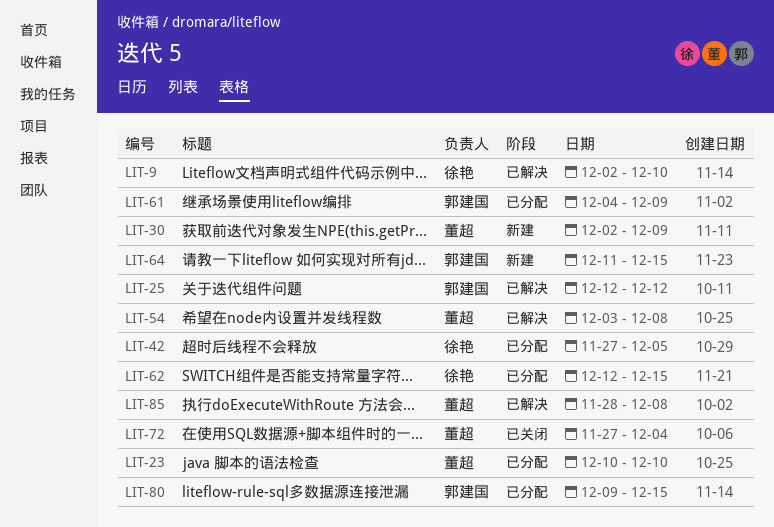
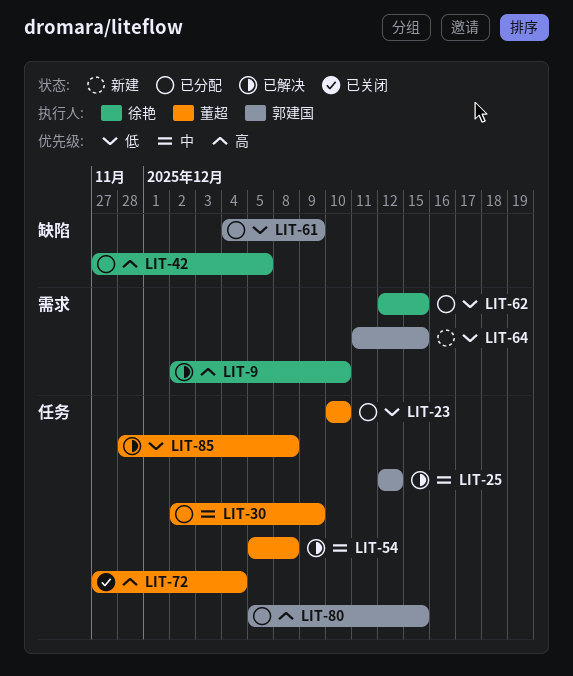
LIT-30, status: 新建 -> 已分配
LIT-54, start: Dec 3 -> Dec 5
LIT-80, start: Dec 9 -> Dec 5

